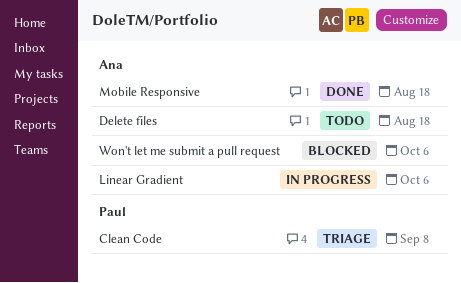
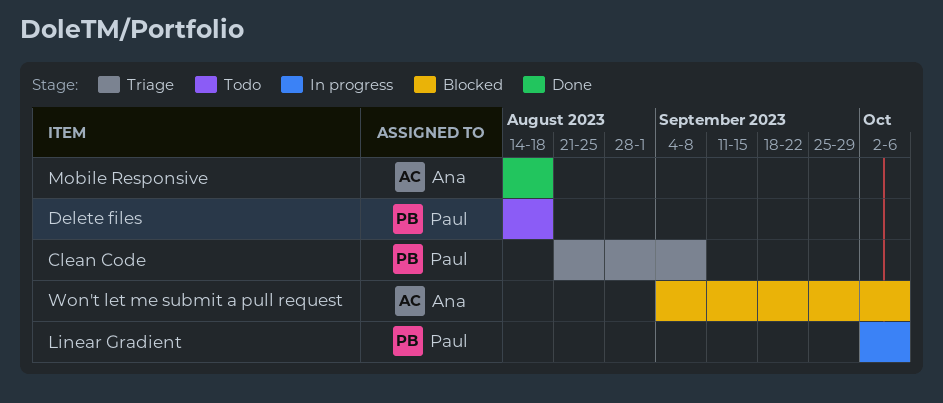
Delete files, owner: Ana -> Paul
Linear Gradient, owner: Ana -> Paul

